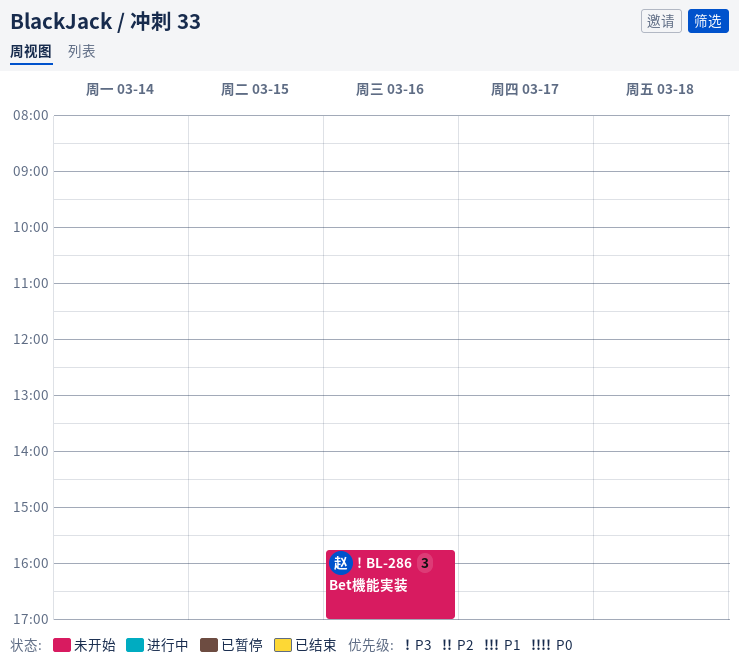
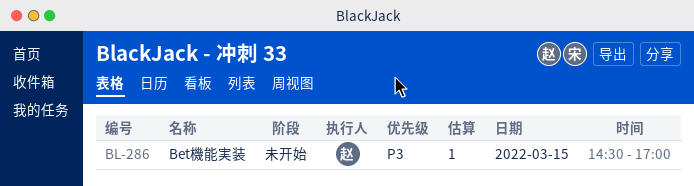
BL-286, estimate: 3 -> 1
BL-286, day: Mar 16 -> Mar 15
BL-286, begins: 15:45 -> 14:30

